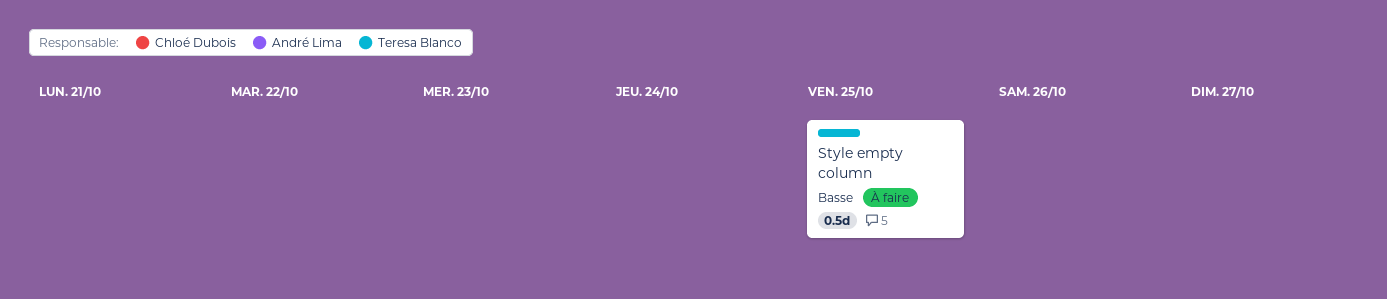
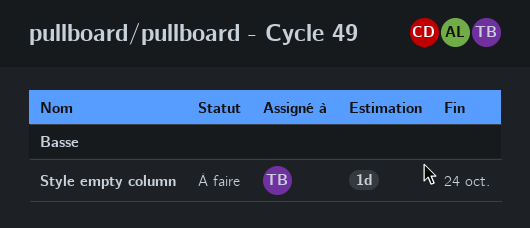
Style empty column, estimate: 0.5d -> 1d
Style empty column, due: Oct 25 -> Oct 24

